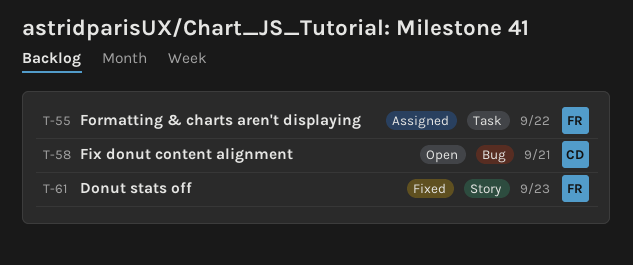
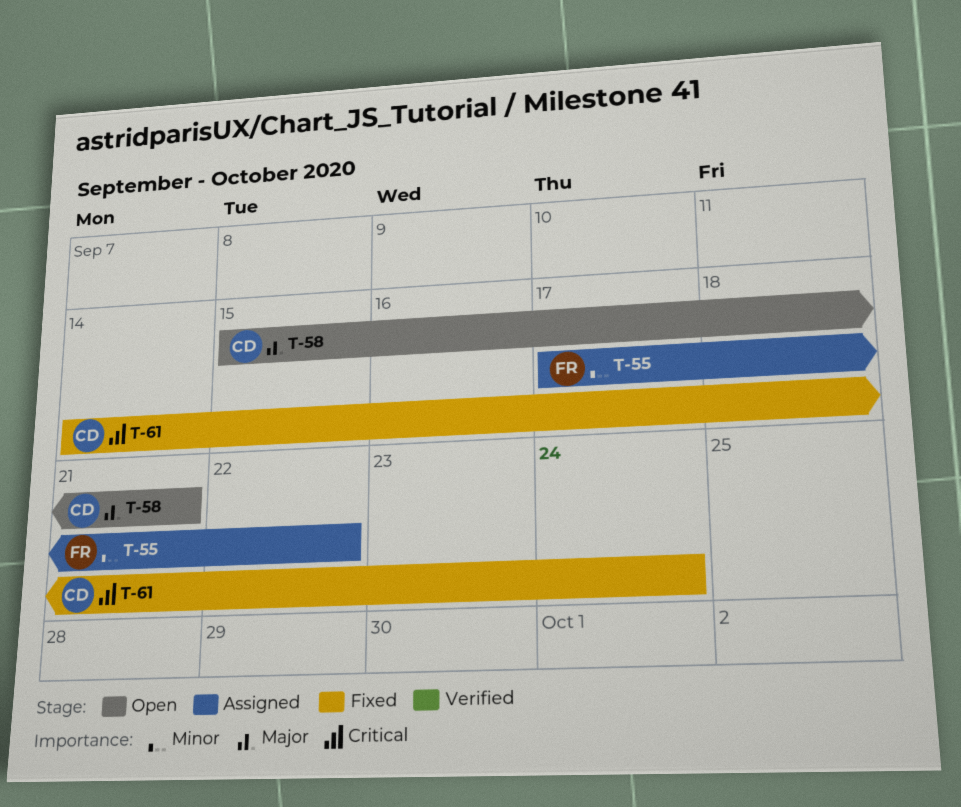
T-61, owner: FR -> CD
T-61, due: Sep 23 -> Sep 24

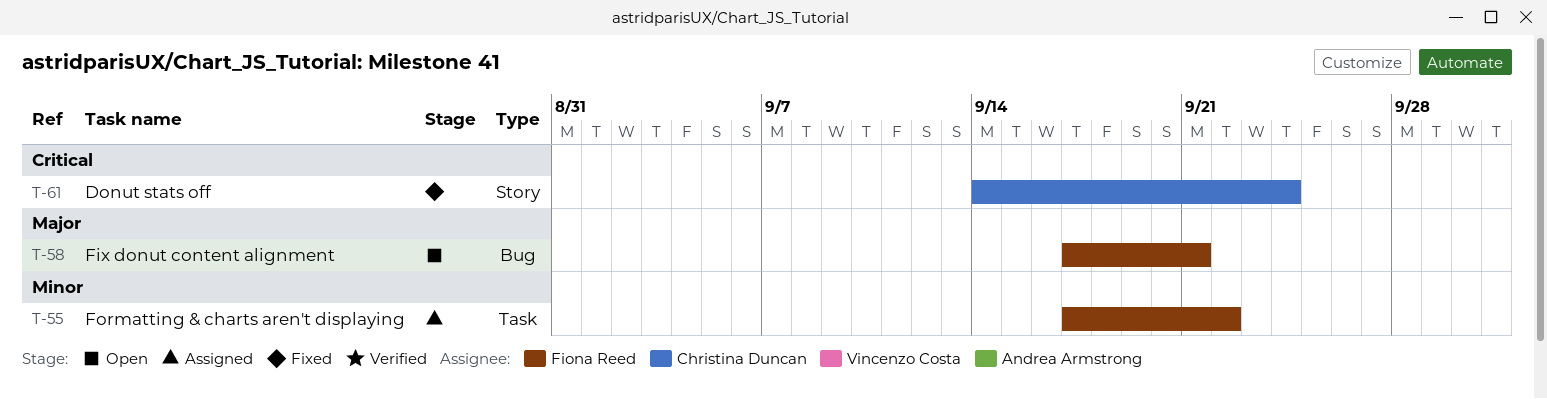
T-58, owner: Christina Duncan -> Fiona Reed
T-58, start: Sep 15 -> Sep 17

